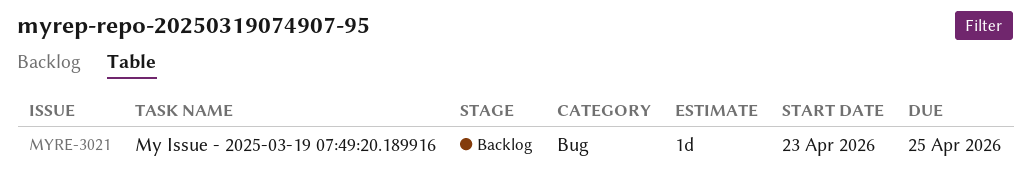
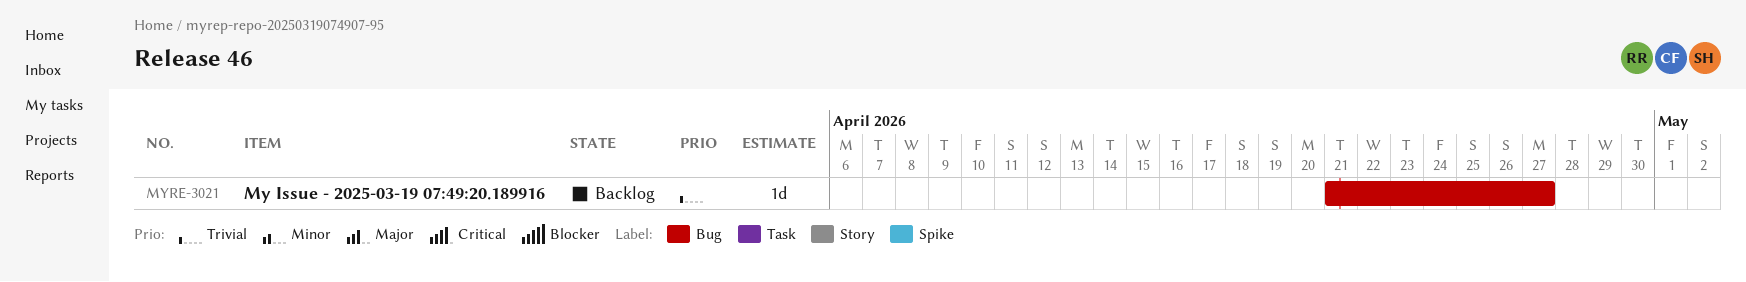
MYRE-3021, start: Apr 23 -> Apr 21
MYRE-3021, due: Apr 25 -> Apr 27

